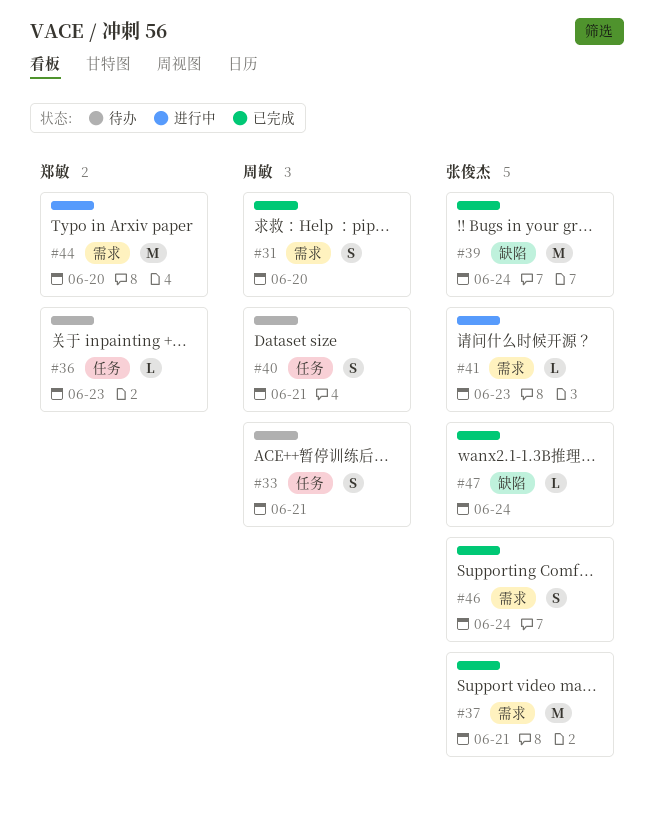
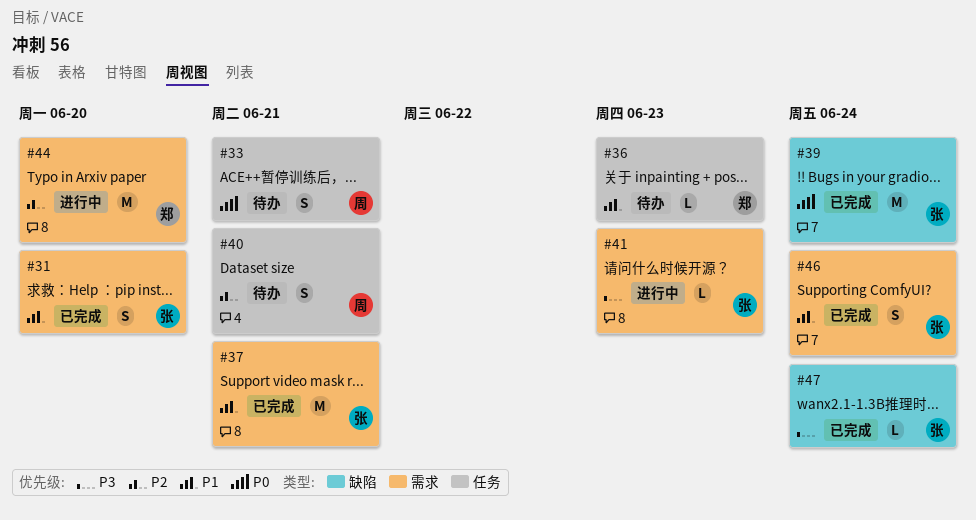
#31, owner: 周敏 -> 张俊杰

